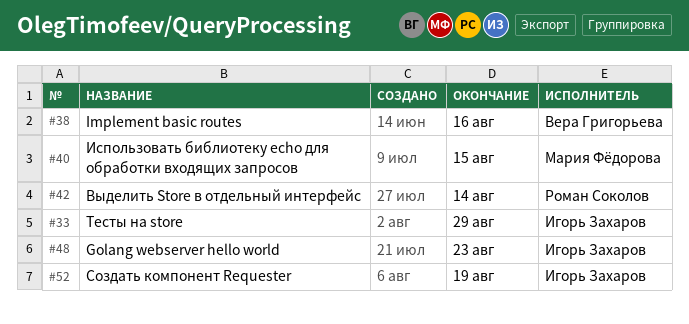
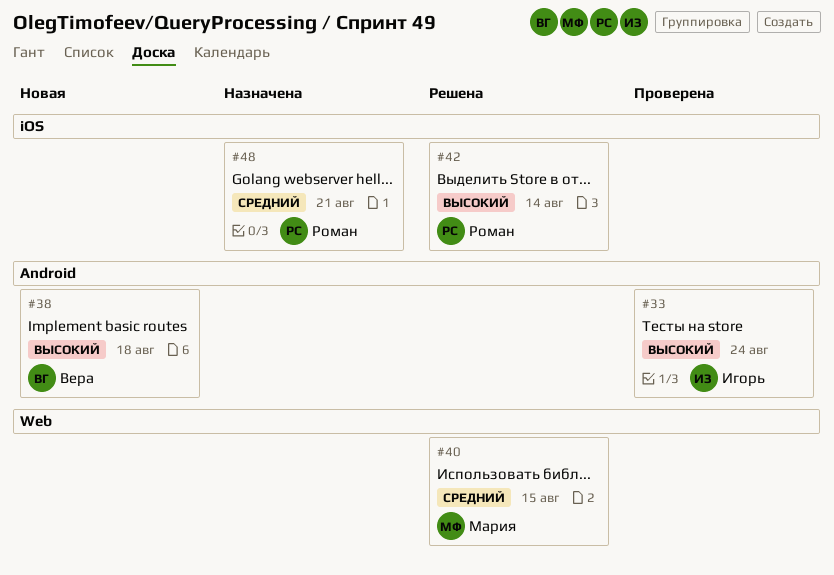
#33, due: Aug 29 -> Aug 24
#38, due: Aug 16 -> Aug 18
#48, owner: Игорь Захаров -> Роман Соколов
#48, due: Aug 23 -> Aug 21
#52: present -> none

